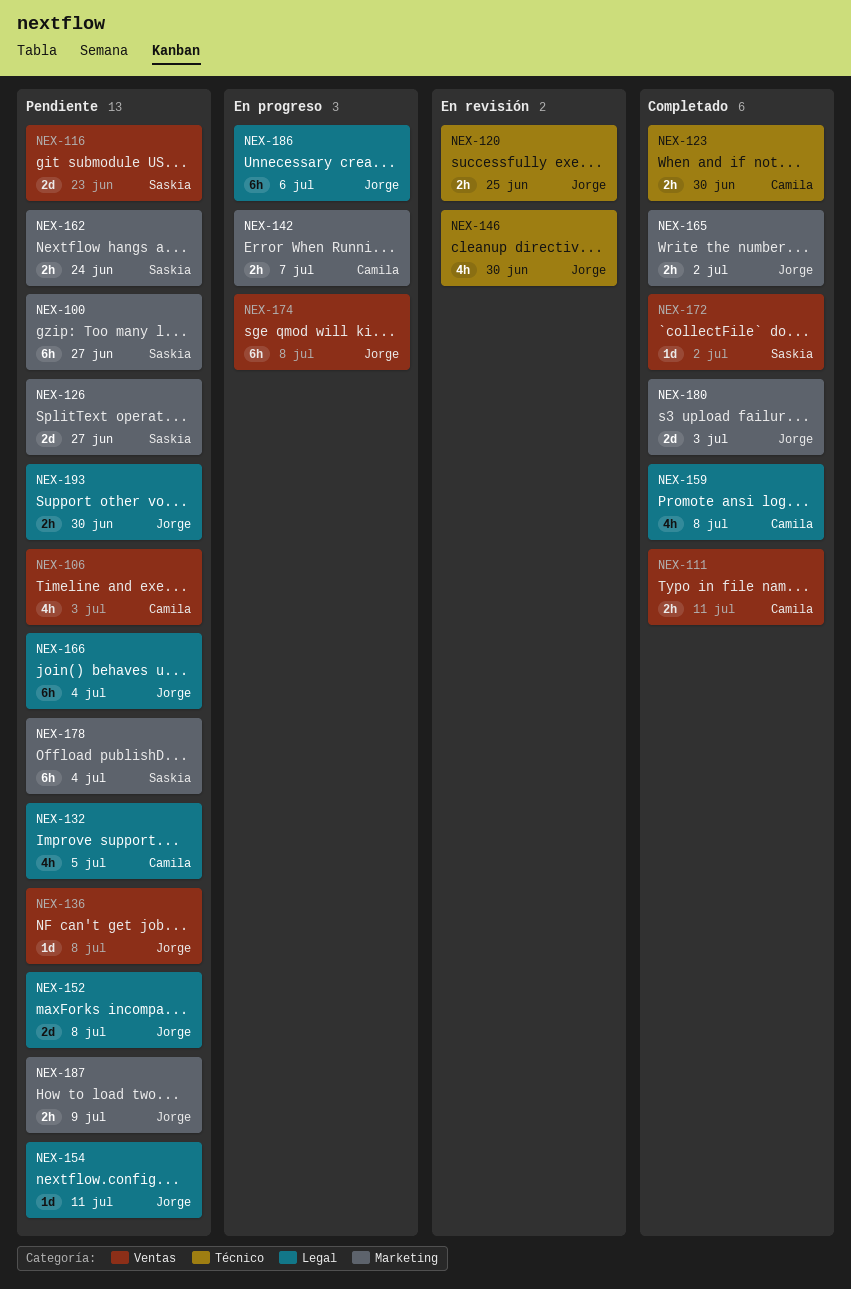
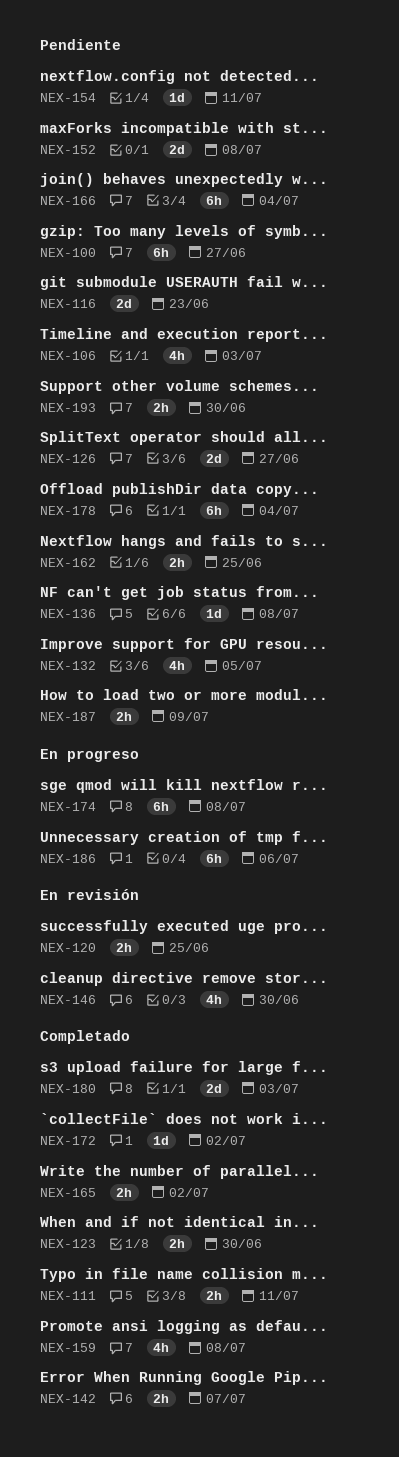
NEX-142, status: En progreso -> Completado
NEX-162, due: Jun 24 -> Jun 25

